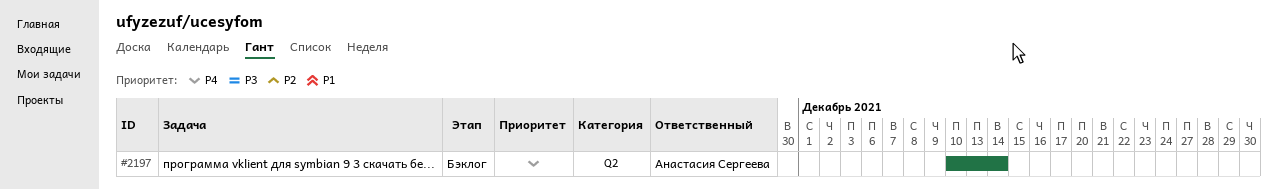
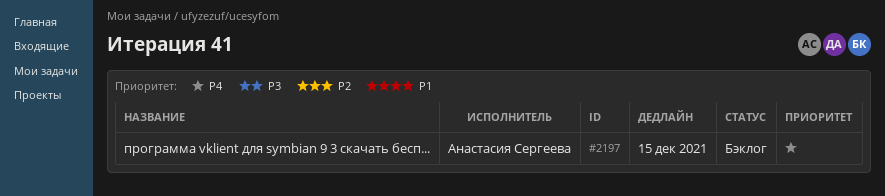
#2197, due: Dec 14 -> Dec 15

